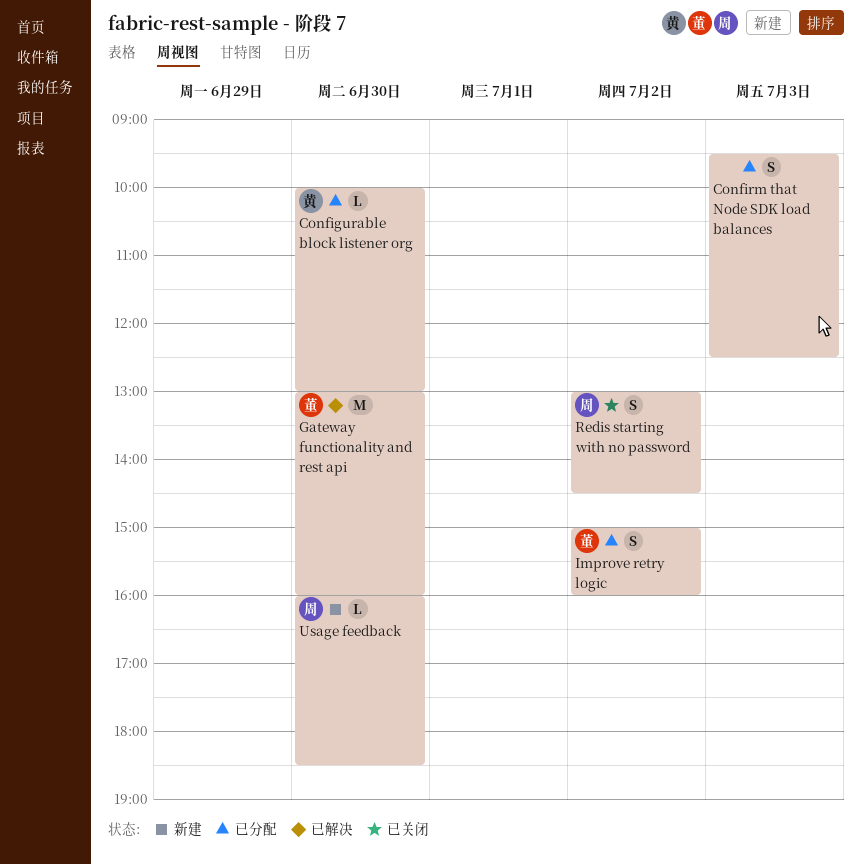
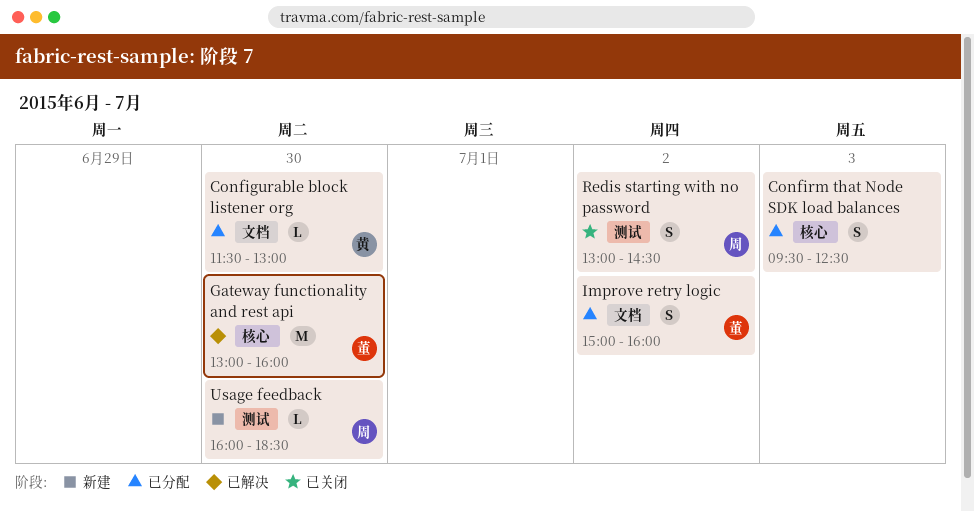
Configurable block listener org, begins: 10:00 -> 11:30

